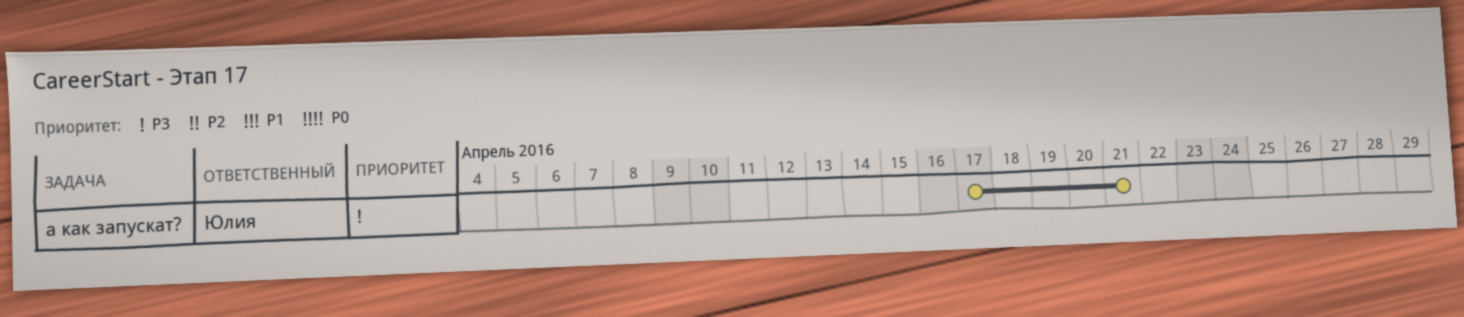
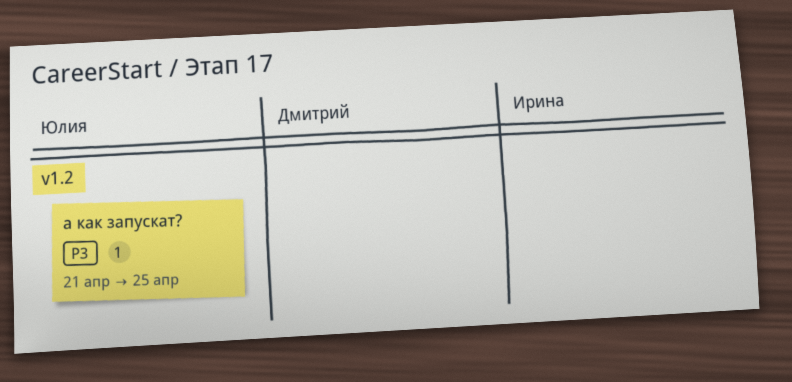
а как запускат?, start: Apr 17 -> Apr 21
а как запускат?, due: Apr 21 -> Apr 25

